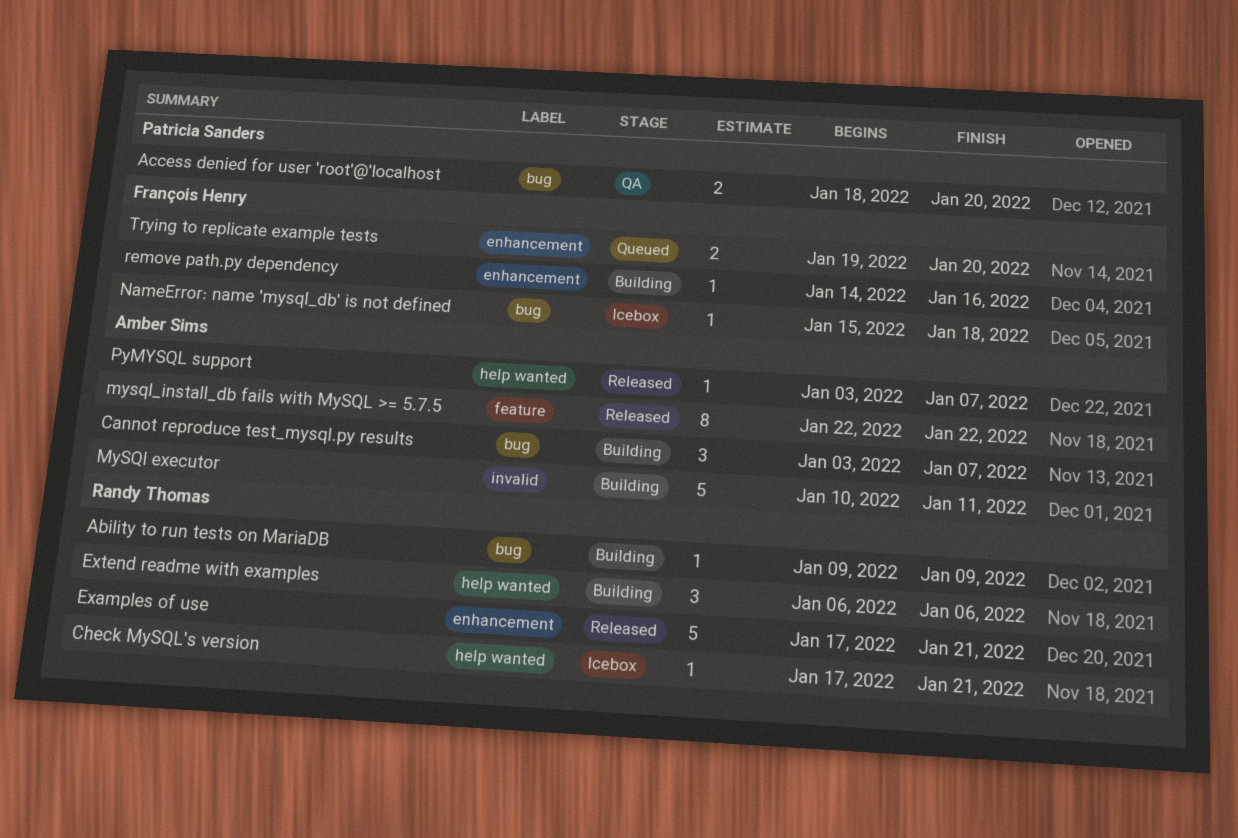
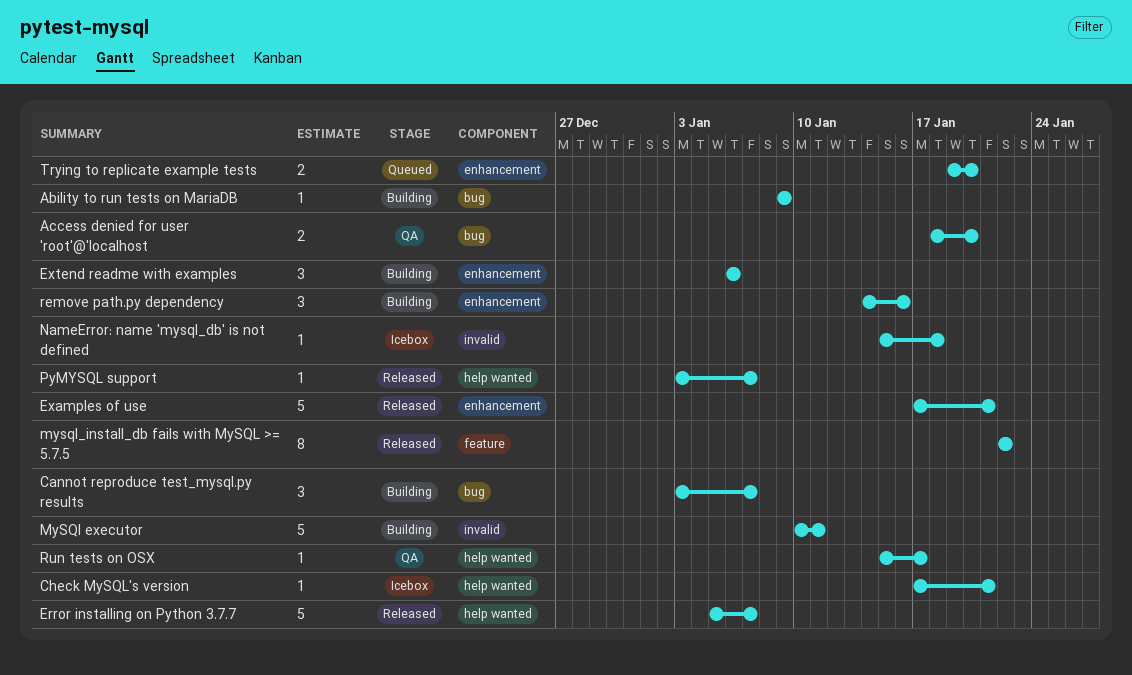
Error installing on Python 3.7.7: none -> present
Extend readme with examples, label: help wanted -> enhancement
NameError: name 'mysql_db' is not defined, label: bug -> invalid
remove path.py dependency, estimate: 1 -> 3
Run tests on OSX: none -> present

